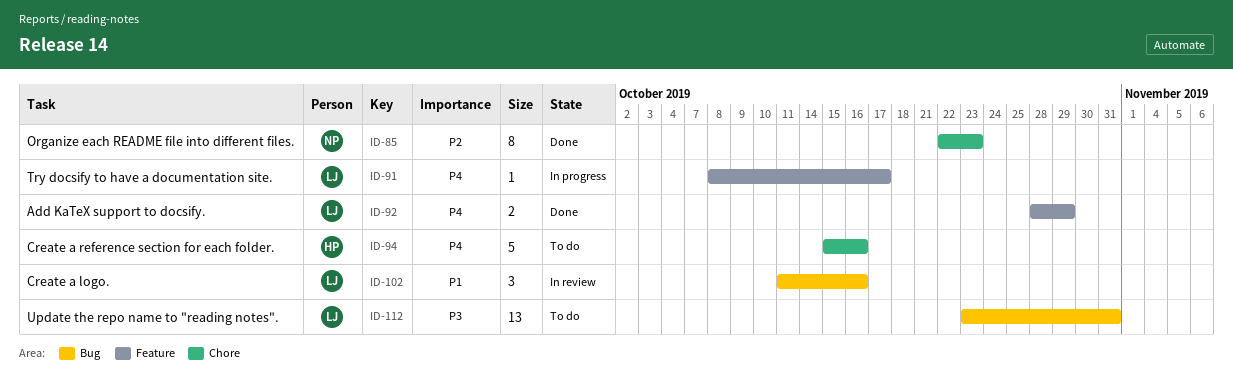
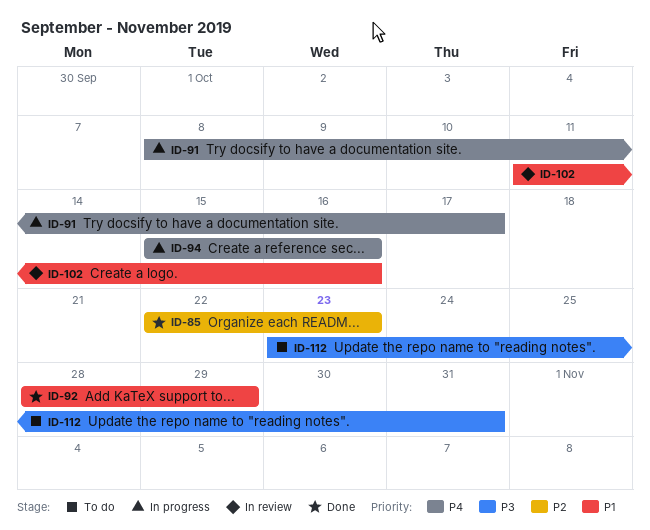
ID-92, priority: P4 -> P1
ID-94, status: To do -> In progress

